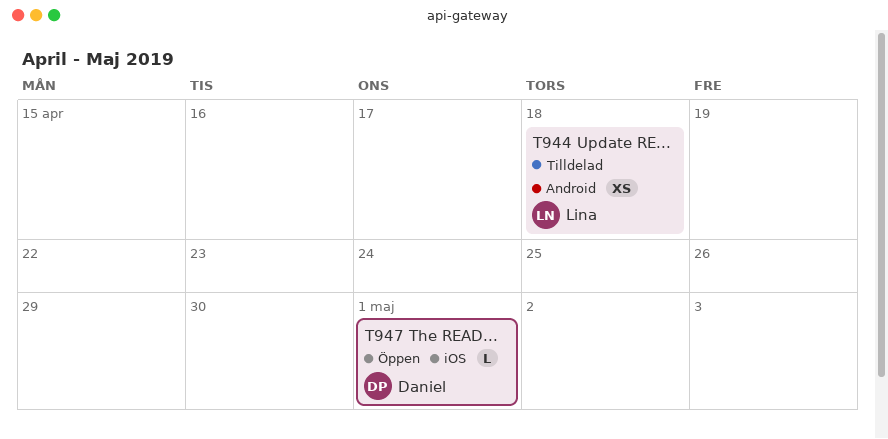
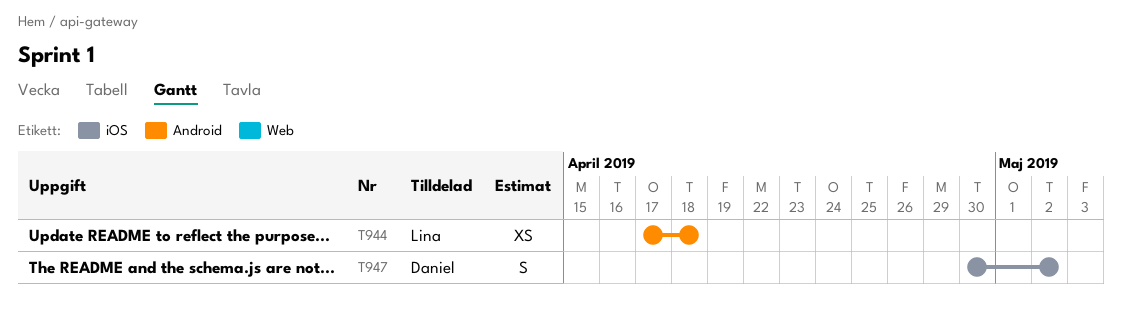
T947, estimate: L -> S
T947, due: May 1 -> May 2

